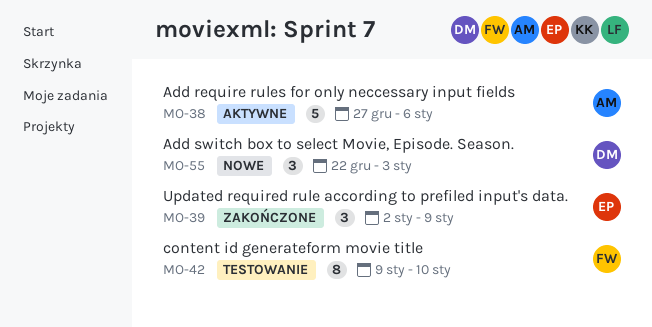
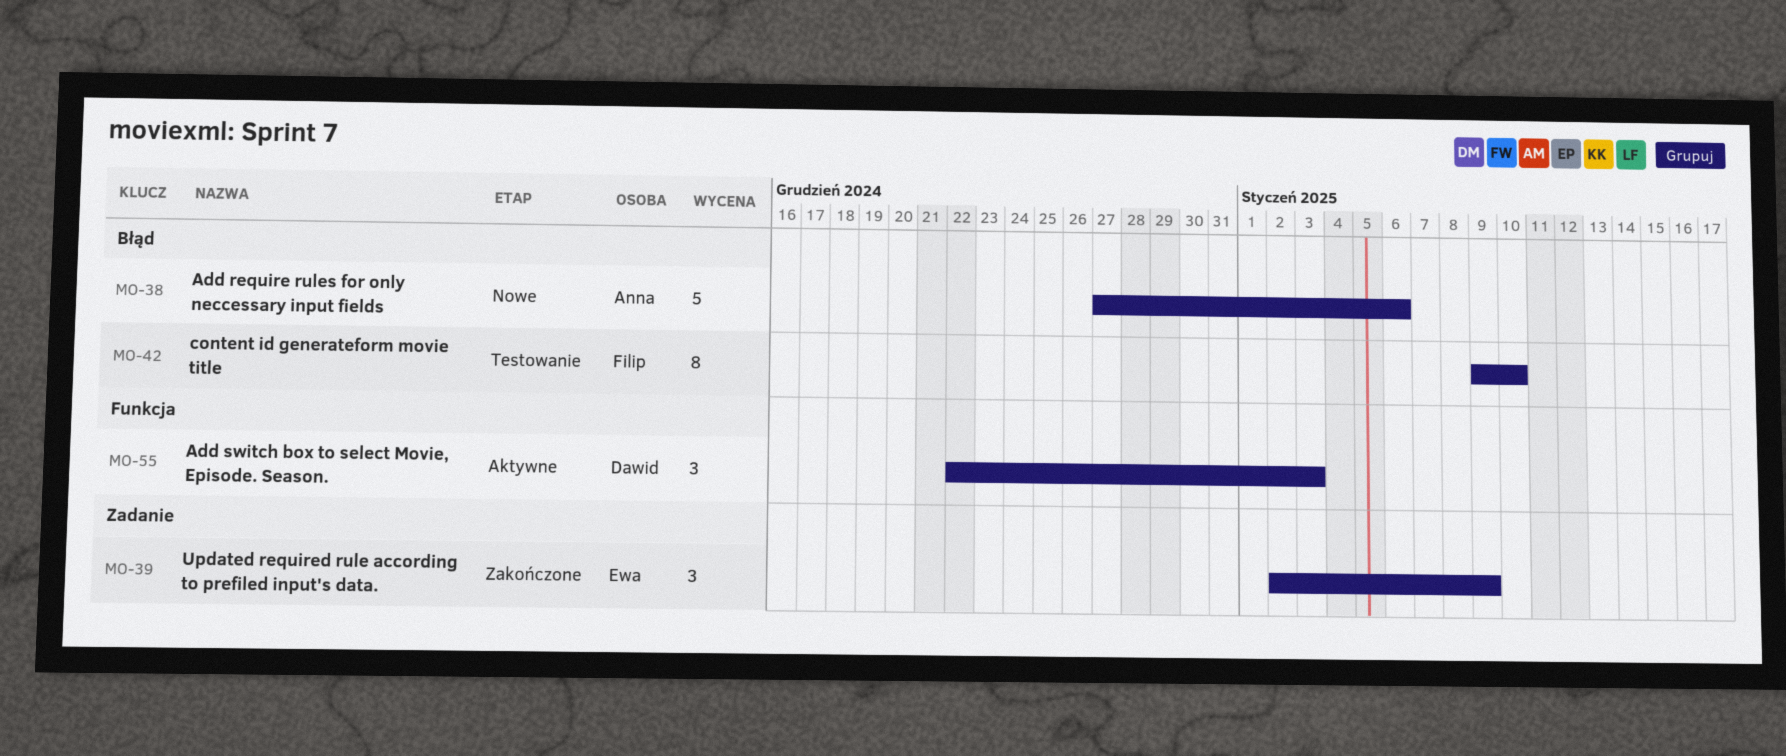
MO-38, status: Aktywne -> Nowe
MO-55, status: Nowe -> Aktywne

